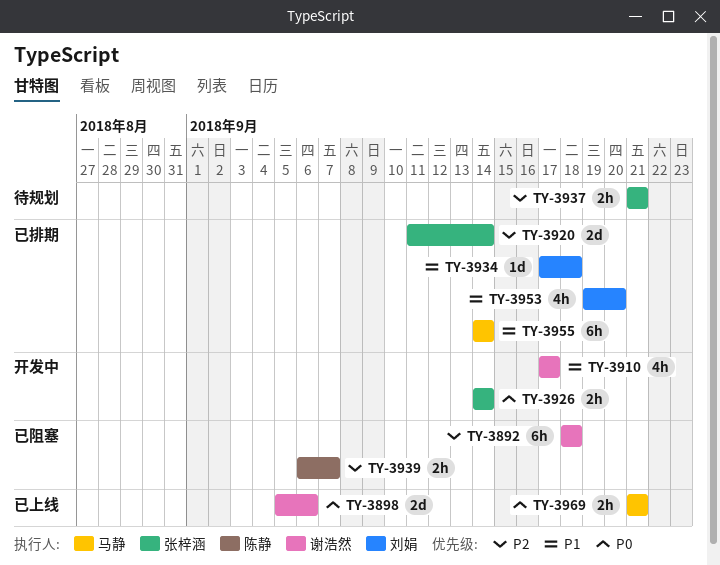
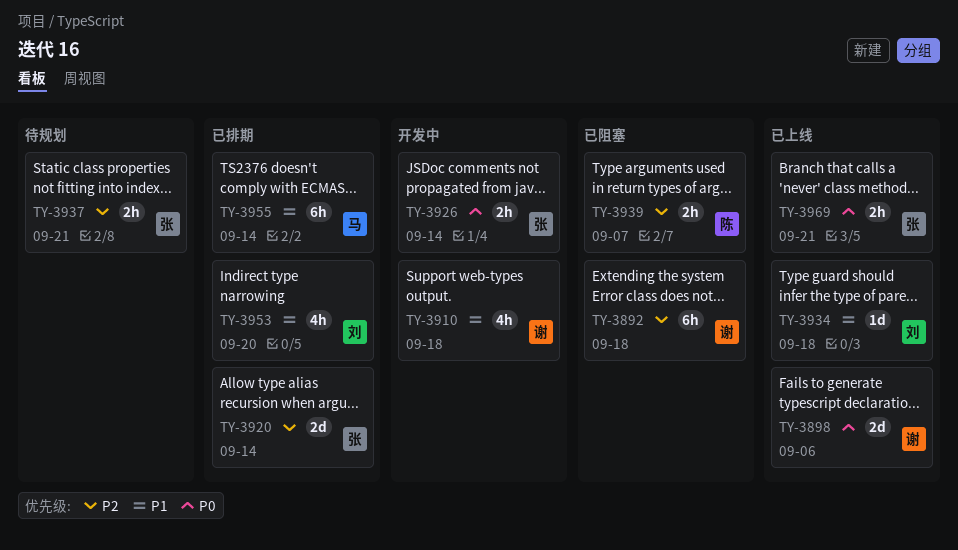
TY-3910, due: Sep 17 -> Sep 18
TY-3934, status: 已排期 -> 已上线
TY-3969, owner: 马静 -> 张梓涵

